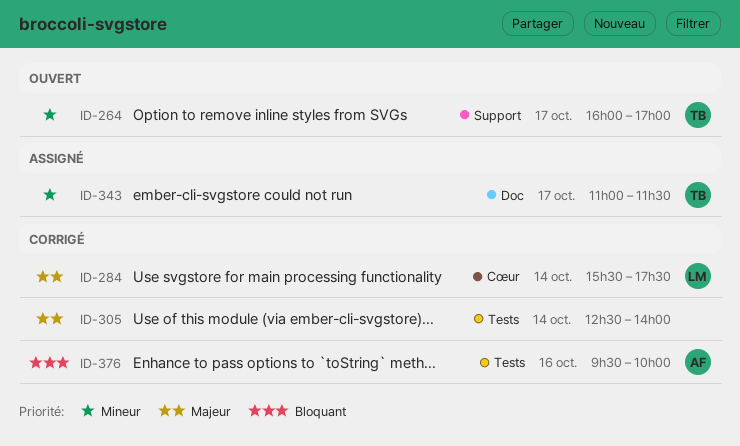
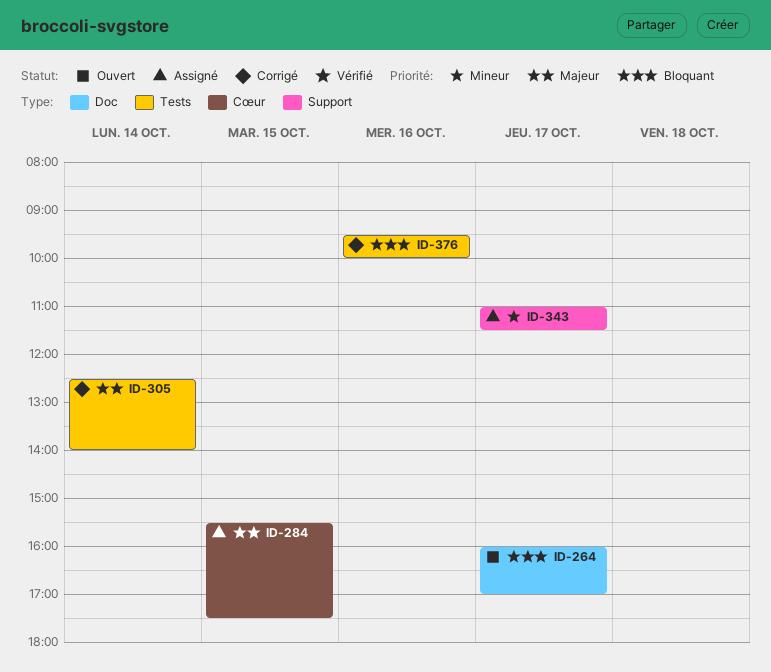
ID-264, priority: Mineur -> Bloquant
ID-264, label: Support -> Doc
ID-284, status: Corrigé -> Assigné
ID-284, day: Oct 14 -> Oct 15
ID-343, label: Doc -> Support

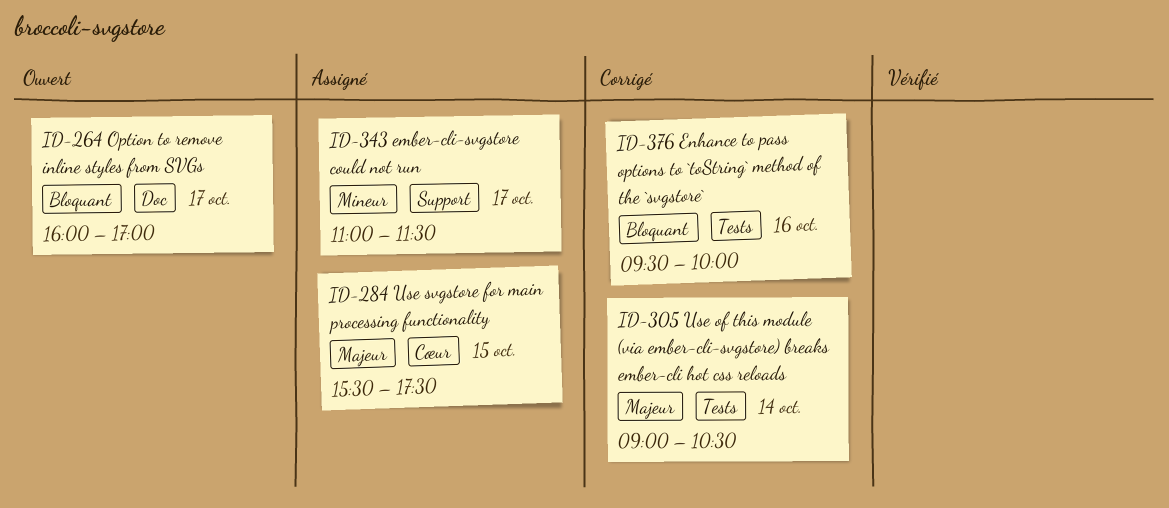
ID-305, begins: 12:30 -> 09:00
ID-305, ends: 14:00 -> 10:30

